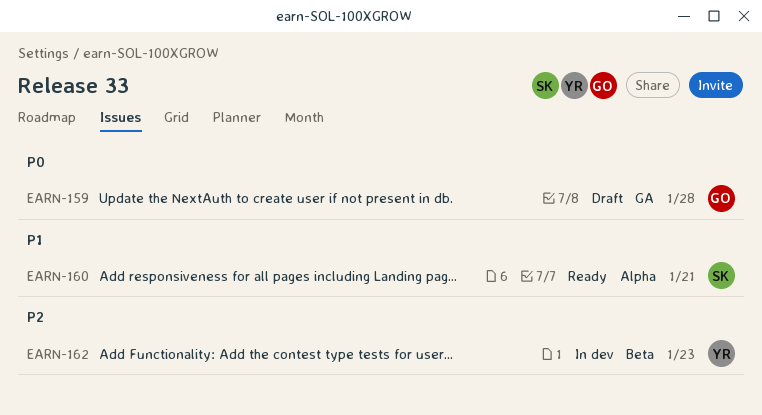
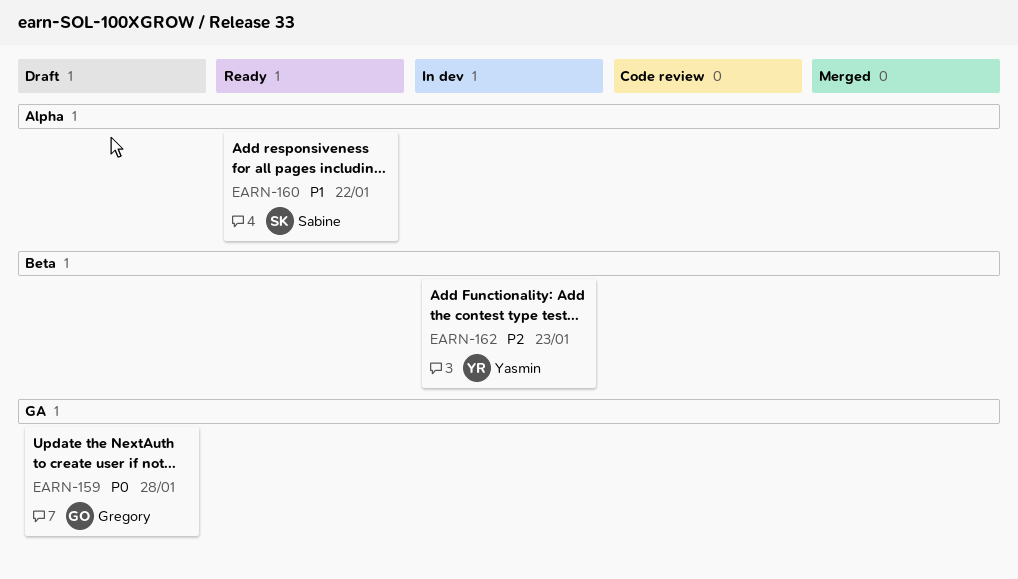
EARN-160, due: Jan 21 -> Jan 22

